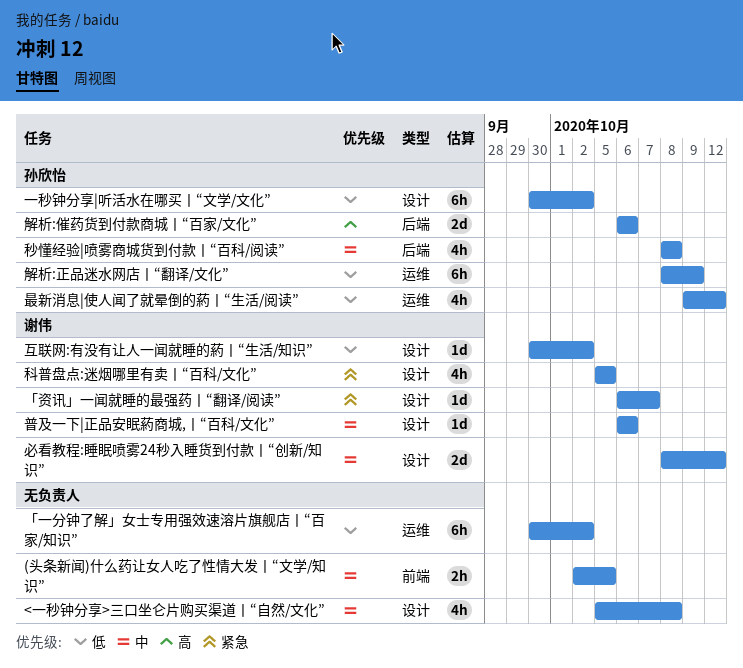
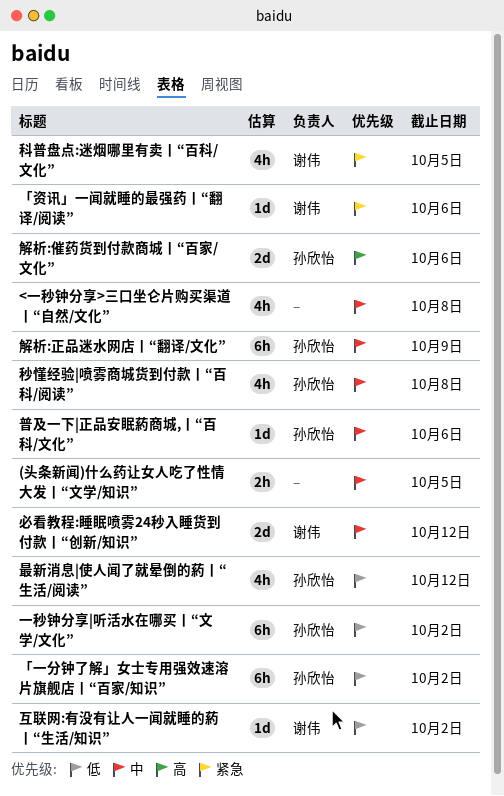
「一分钟了解」女士专用强效速溶片旗舰店丨“百家/知识”, owner: none -> 孙欣怡
「资讯」一闻就睡的最强药丨“翻译/阅读”, due: Oct 7 -> Oct 6
普及一下|正品安眠葯商城,丨“百科/文化”, owner: 谢伟 -> 孙欣怡
解析:正品迷水网店丨“翻译/文化”, priority: 低 -> 中

